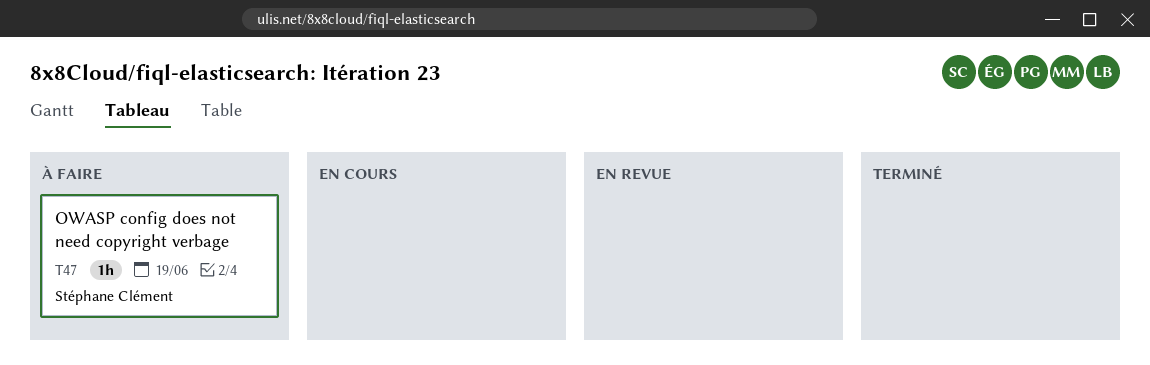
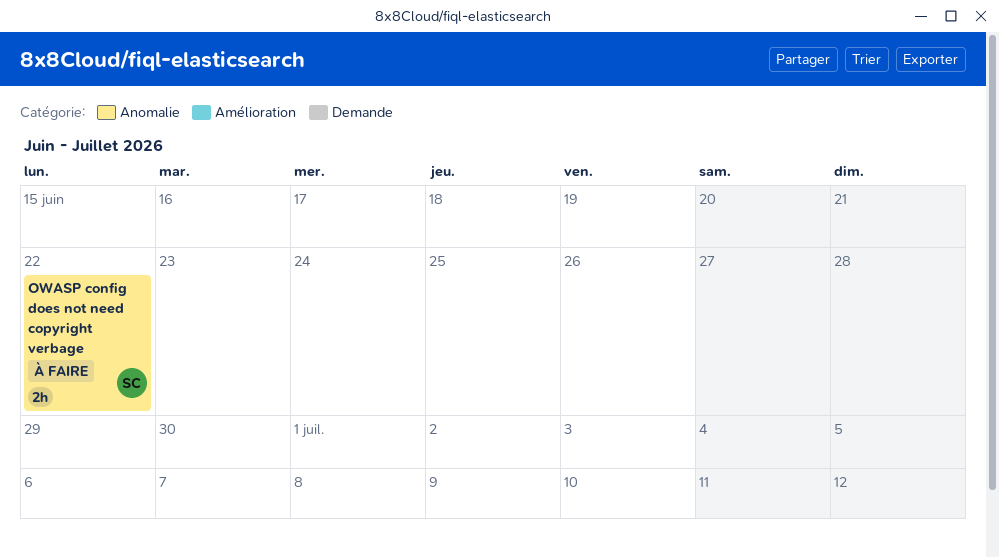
OWASP config does not need copyright verbage, estimate: 1h -> 2h
OWASP config does not need copyright verbage, due: Jun 19 -> Jun 22

